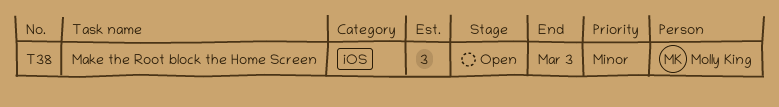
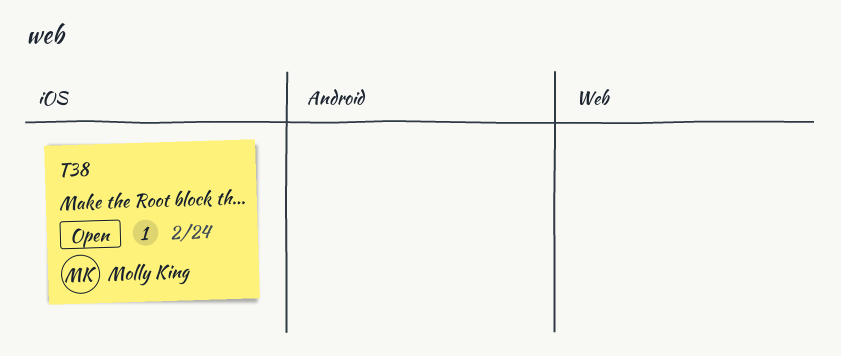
T38, estimate: 3 -> 1
T38, due: Mar 3 -> Feb 24

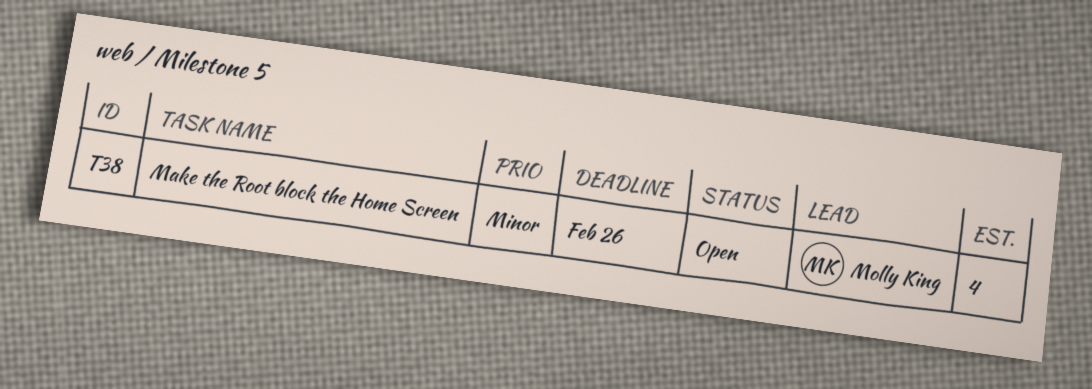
T38, estimate: 1 -> 4
T38, due: Feb 24 -> Feb 26

